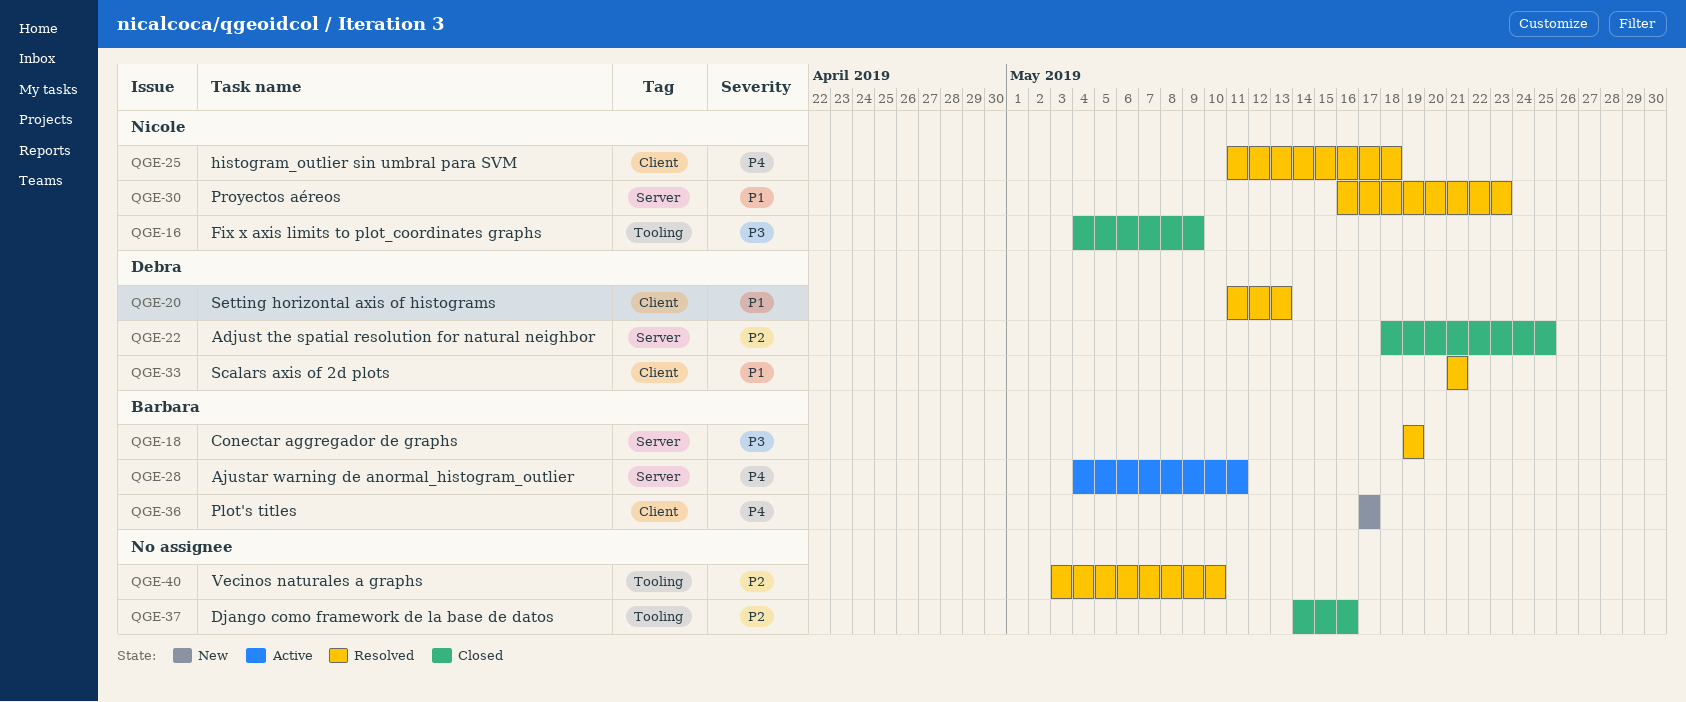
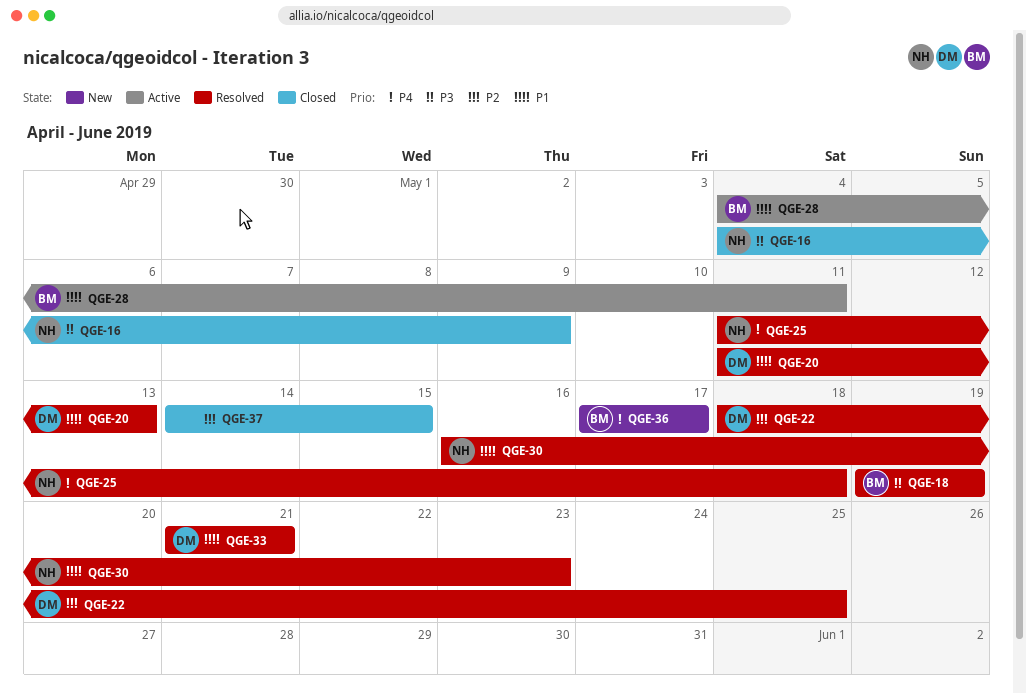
QGE-22, status: Closed -> Resolved
QGE-28, priority: P4 -> P1
QGE-37, due: May 16 -> May 15
QGE-40: present -> none

